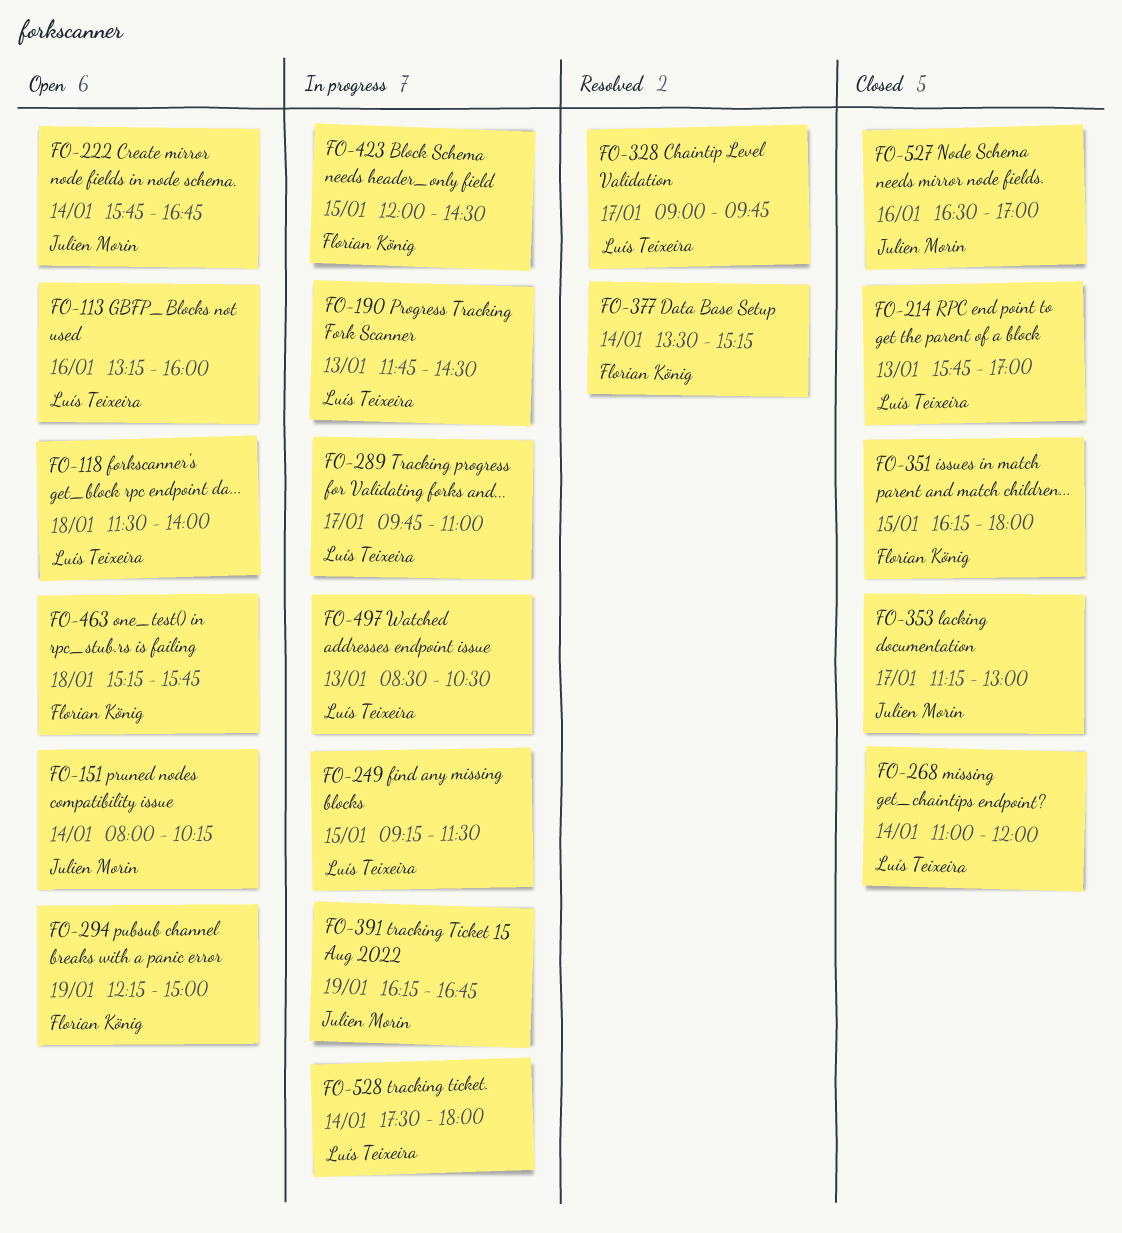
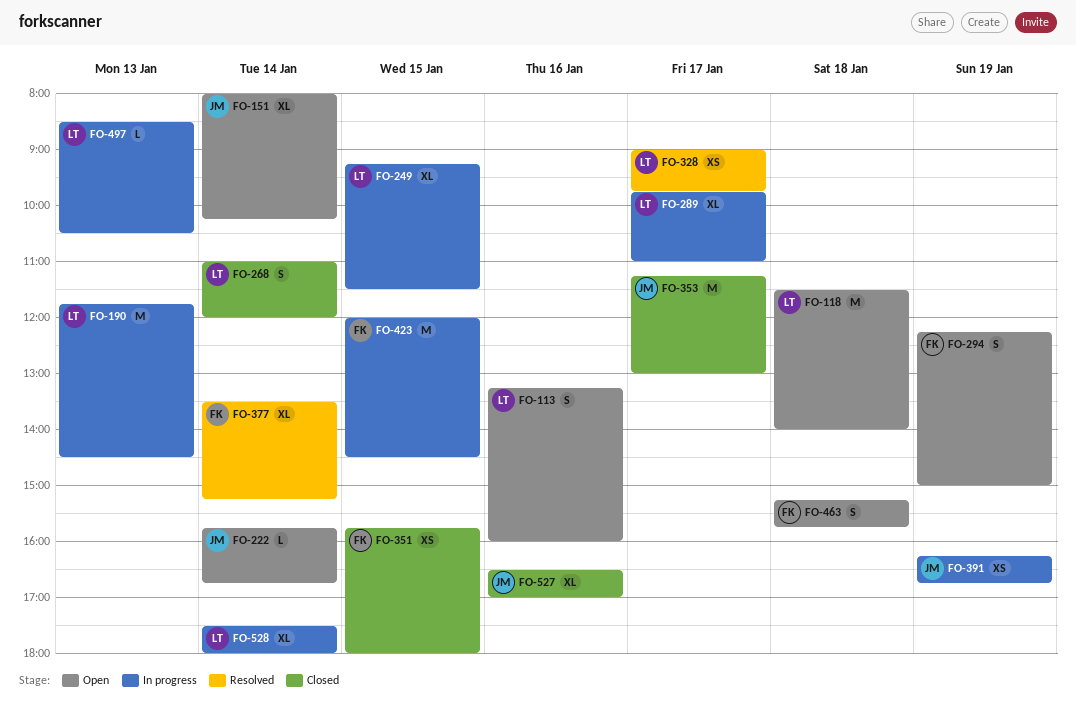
FO-214: present -> none
FO-351, begins: 16:15 -> 15:45

